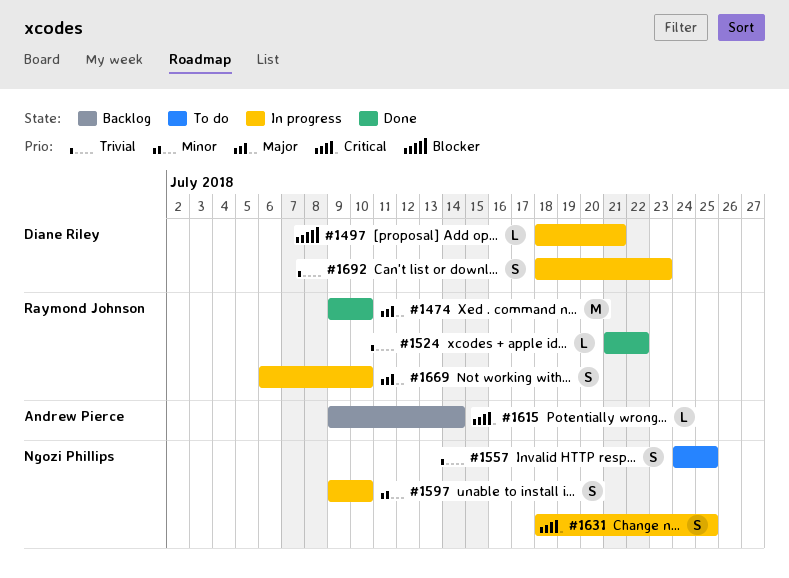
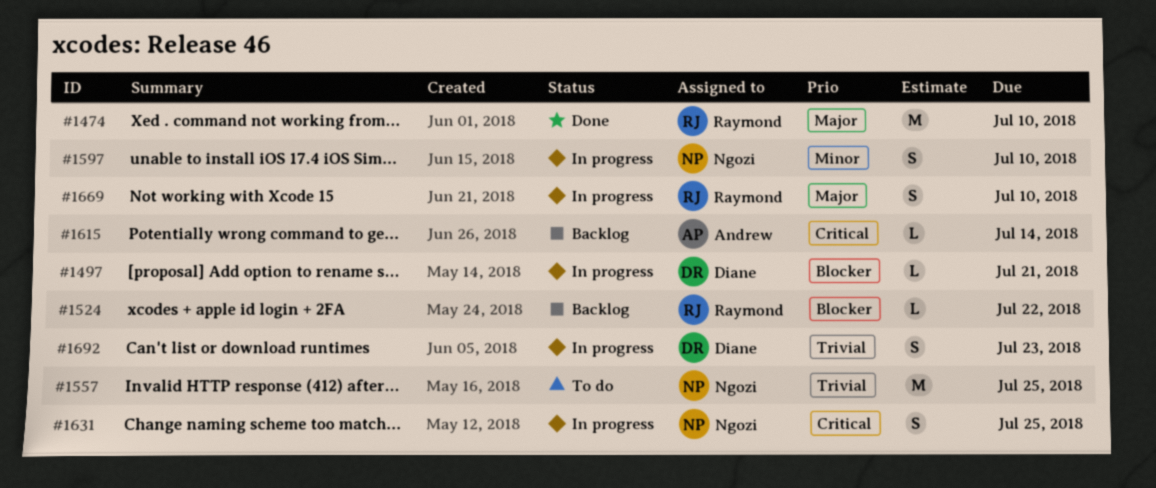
#1524, status: Done -> Backlog
#1524, priority: Trivial -> Blocker
#1557, estimate: S -> M

